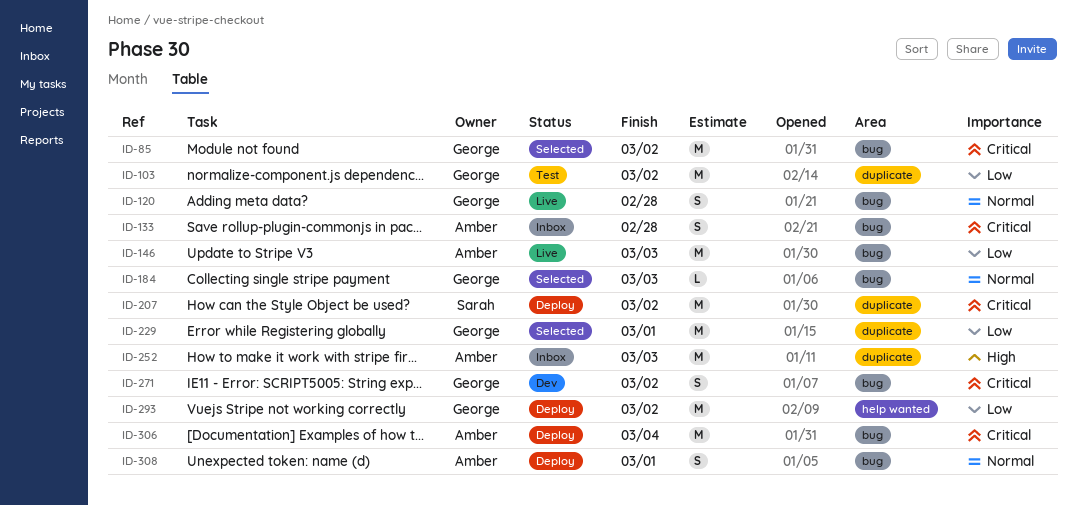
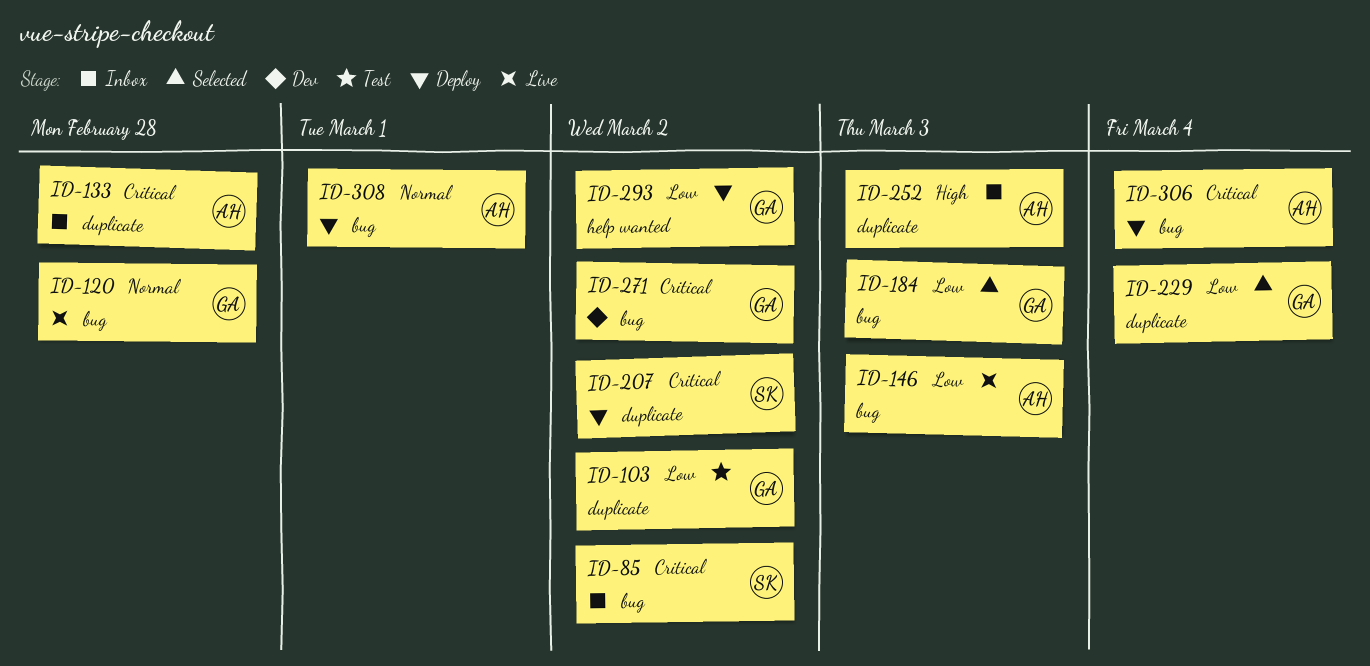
ID-85, status: Selected -> Inbox
ID-85, owner: George -> Sarah
ID-133, label: bug -> duplicate
ID-184, priority: Normal -> Low
ID-229, due: Mar 1 -> Mar 4

